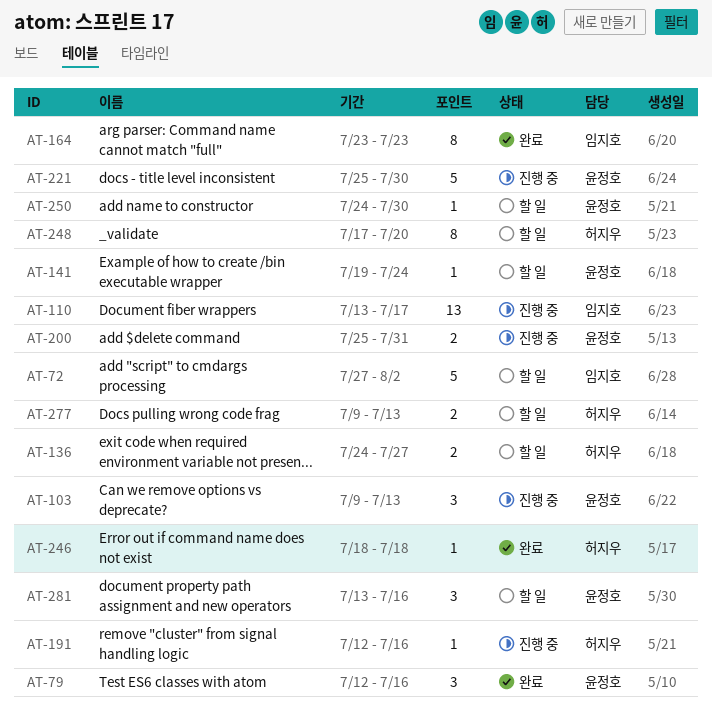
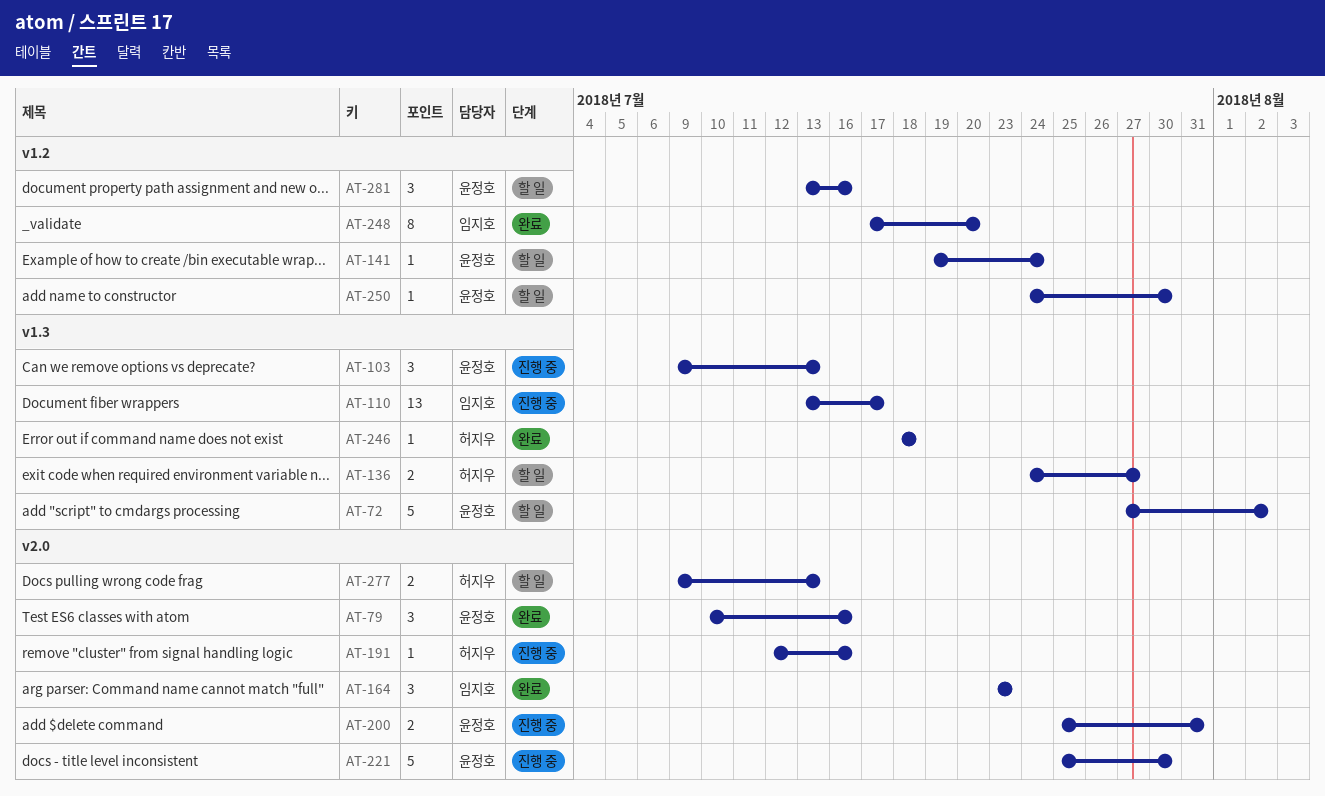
AT-72, owner: 임지호 -> 윤정호
AT-79, start: Jul 12 -> Jul 10
AT-164, estimate: 8 -> 3
AT-248, status: 할 일 -> 완료
AT-248, owner: 허지우 -> 임지호

